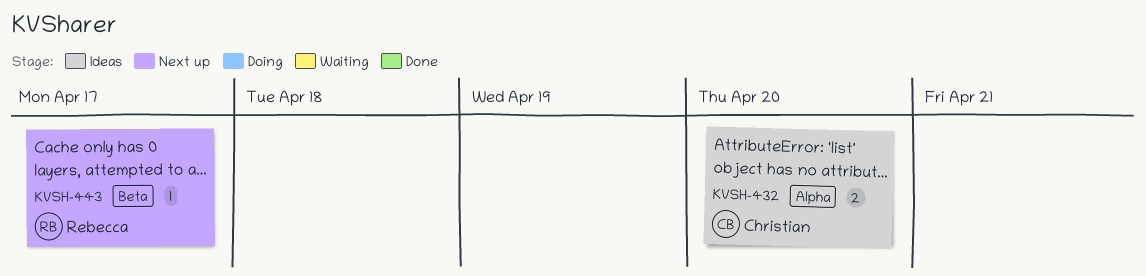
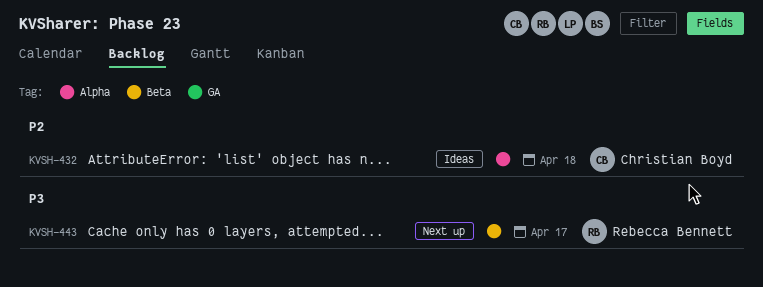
KVSH-432, due: Apr 20 -> Apr 18

